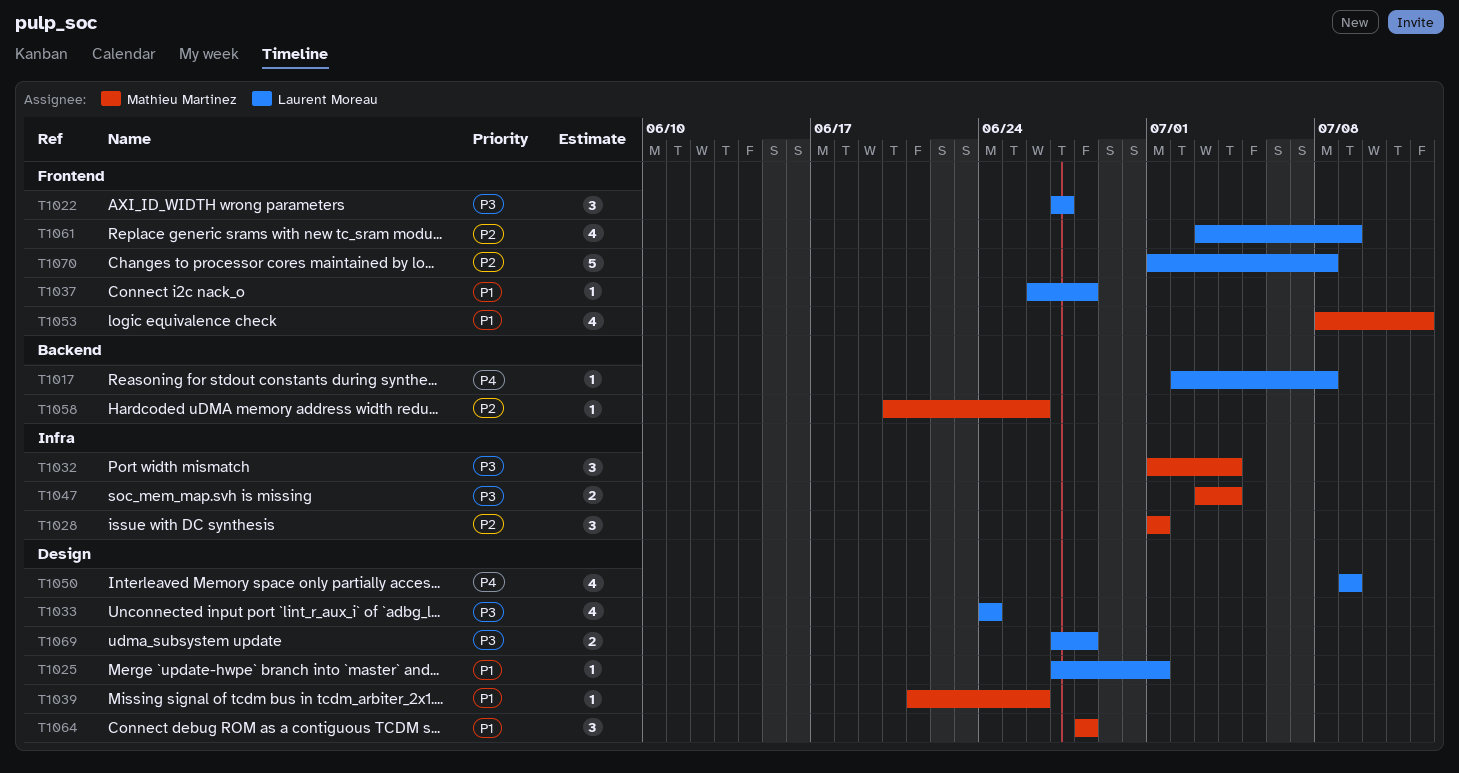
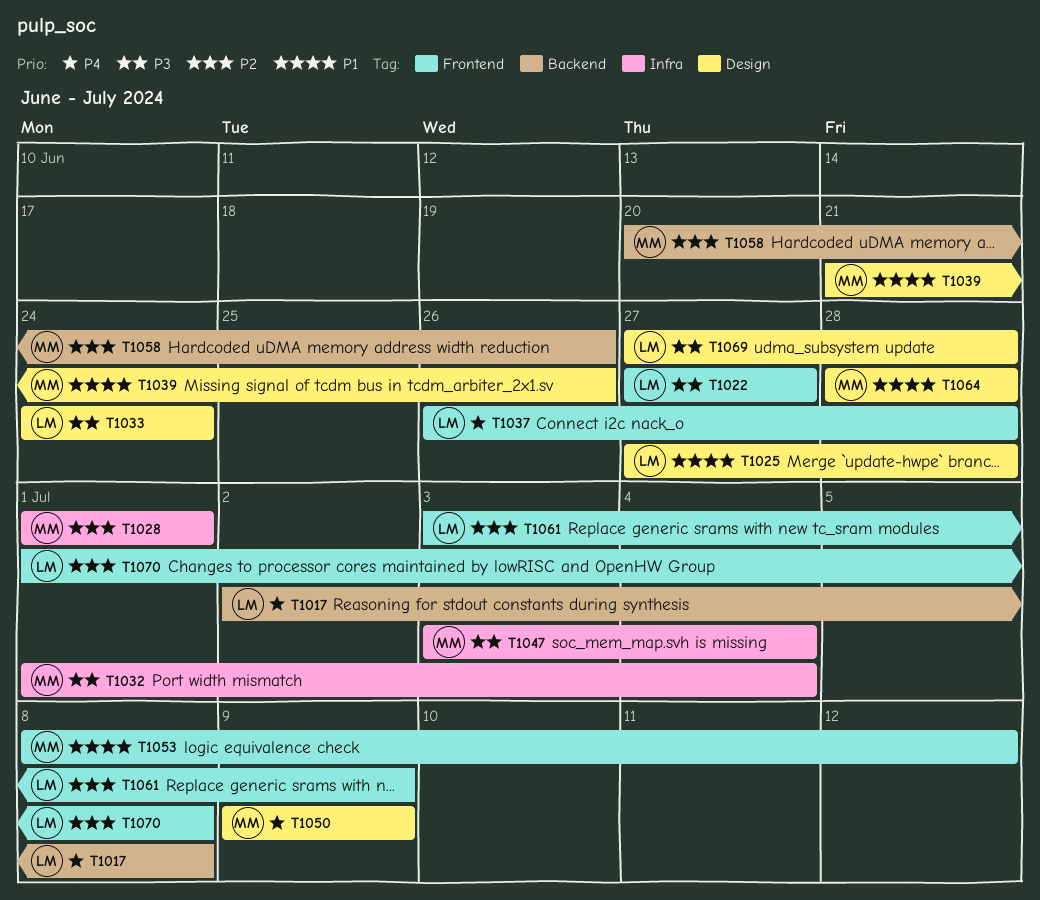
T1025, due: Jul 1 -> Jun 28
T1037, priority: P1 -> P4
T1050, owner: Laurent Moreau -> Mathieu Martinez

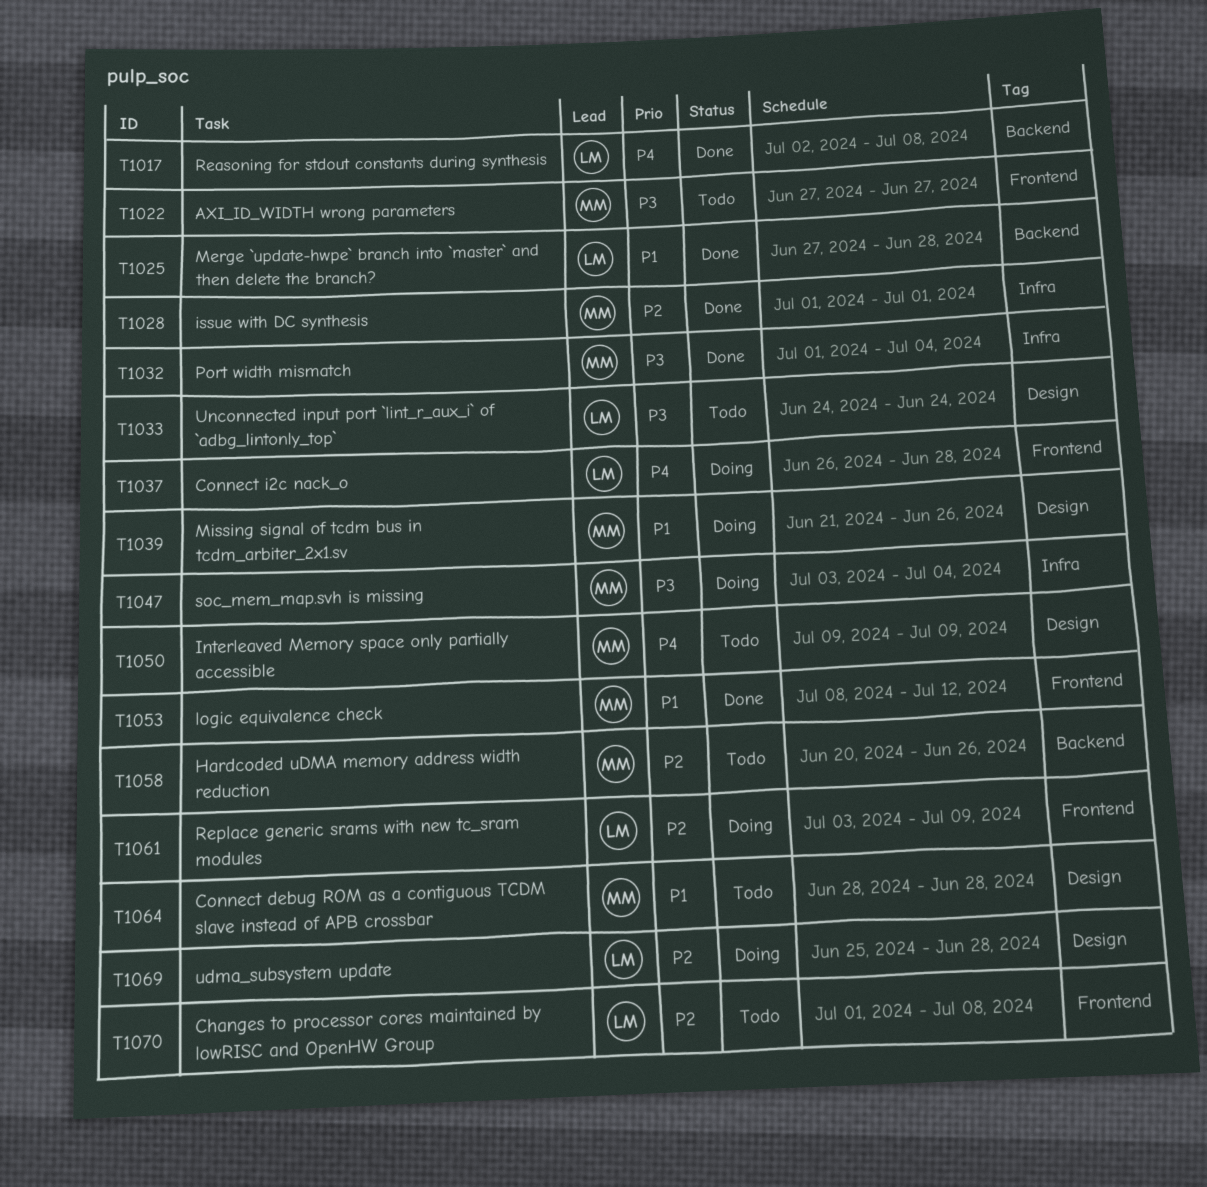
T1022, owner: LM -> MM
T1025, label: Design -> Backend
T1069, priority: P3 -> P2
T1069, start: Jun 27 -> Jun 25

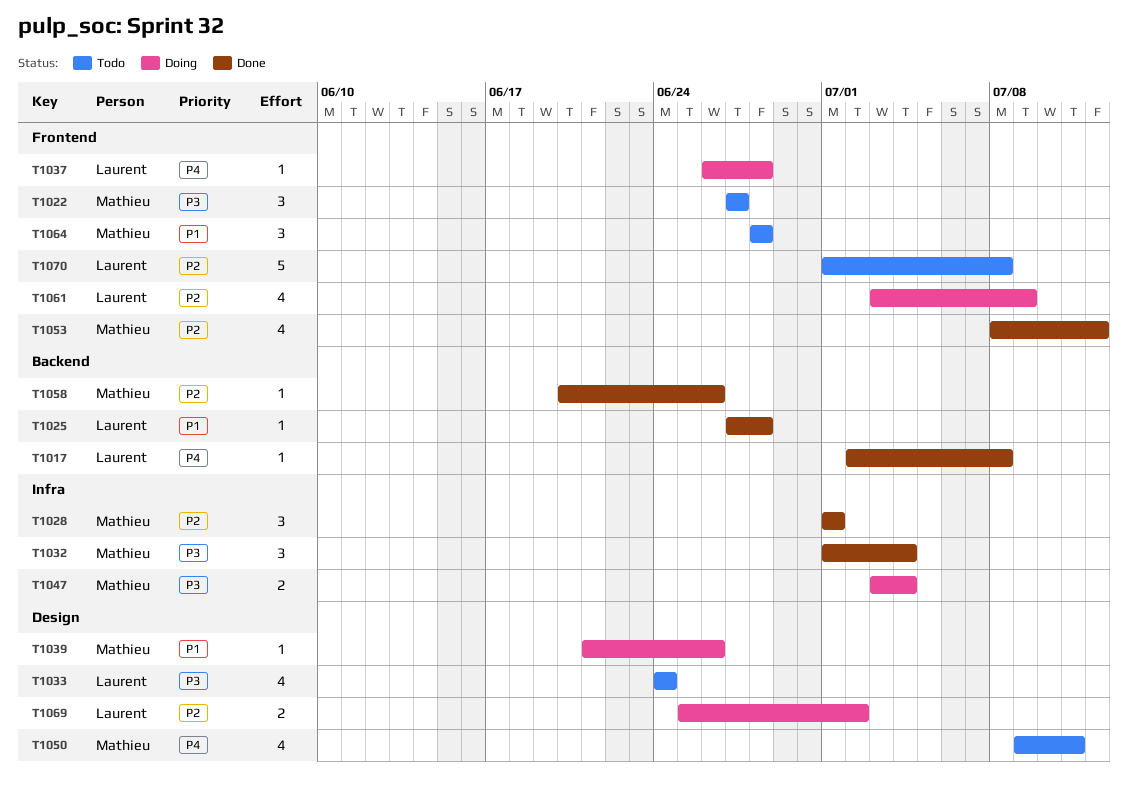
T1050, due: Jul 9 -> Jul 11
T1053, priority: P1 -> P2
T1058, status: Todo -> Done
T1064, label: Design -> Frontend
T1069, due: Jun 28 -> Jul 2

